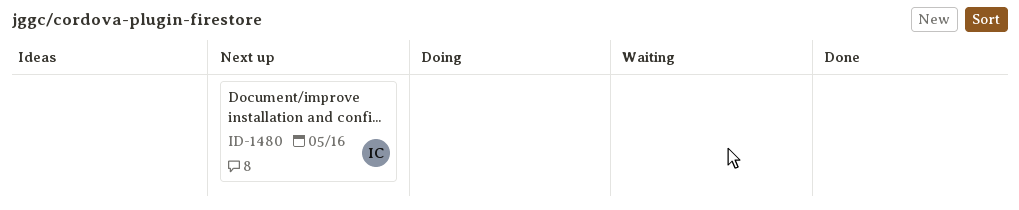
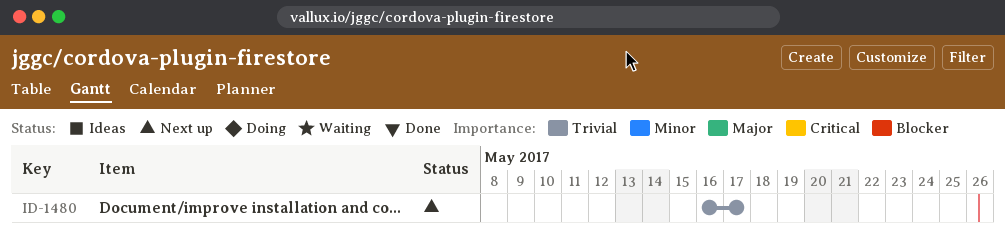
ID-1480, due: May 16 -> May 17

